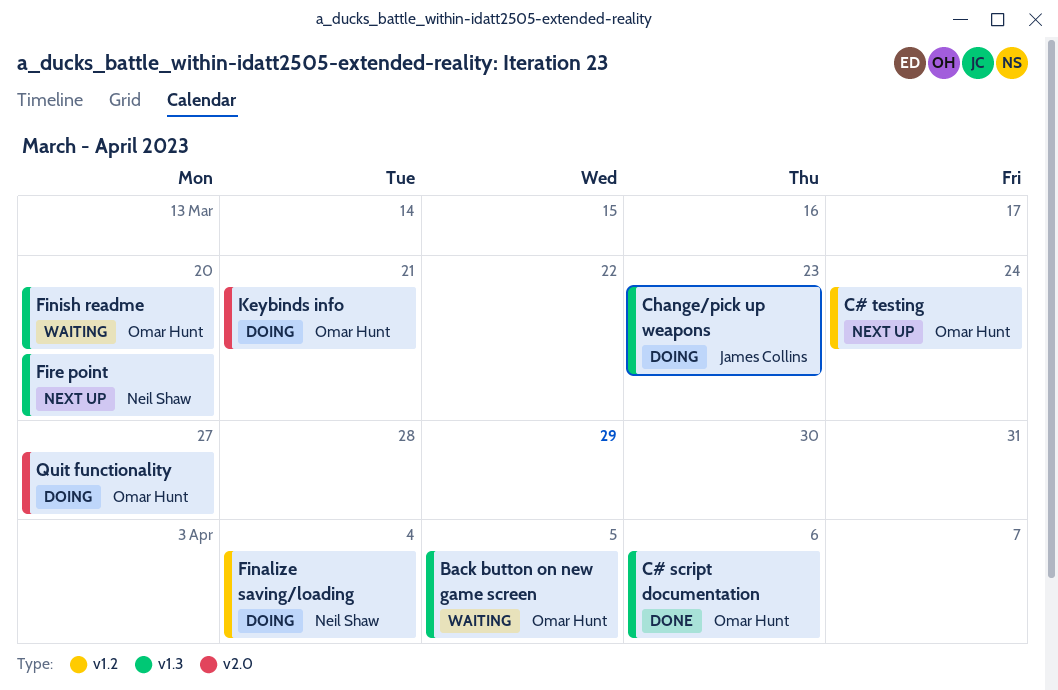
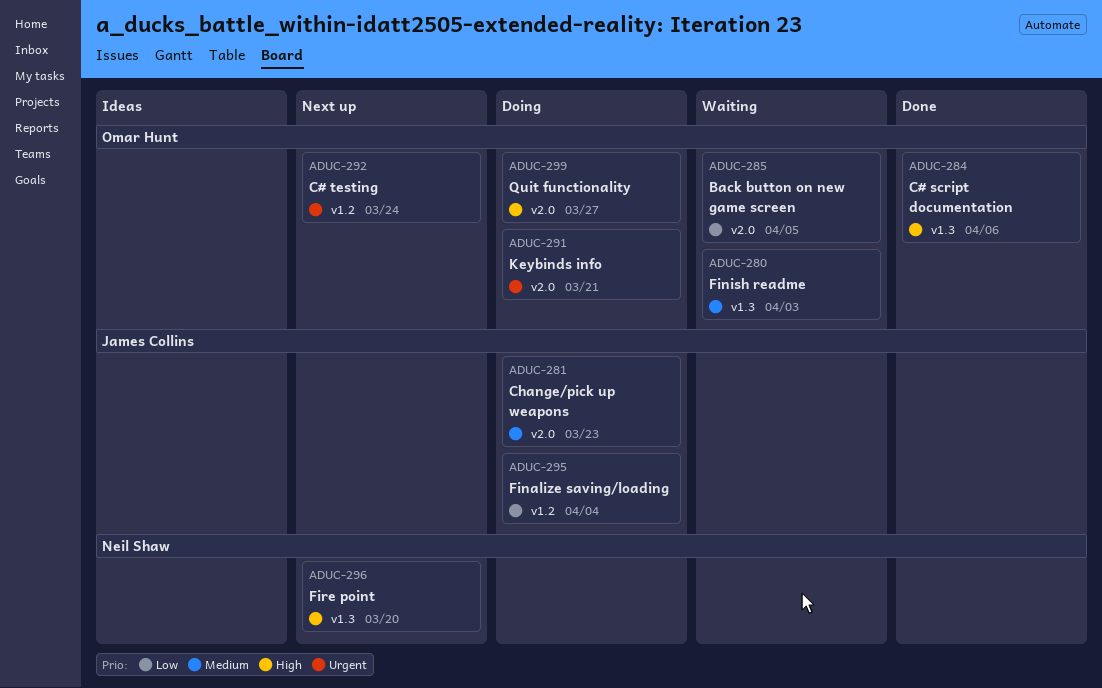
Back button on new game screen, label: v1.3 -> v2.0
Change/pick up weapons, label: v1.3 -> v2.0
Finalize saving/loading, owner: Neil Shaw -> James Collins
Finish readme, due: Mar 20 -> Apr 3

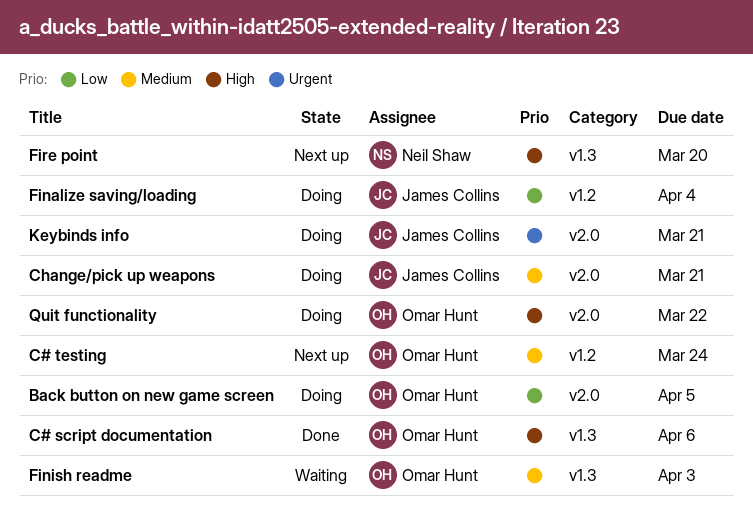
Back button on new game screen, status: Waiting -> Doing
C# testing, priority: Urgent -> Medium
Change/pick up weapons, due: Mar 23 -> Mar 21
Keybinds info, owner: Omar Hunt -> James Collins
Quit functionality, due: Mar 27 -> Mar 22

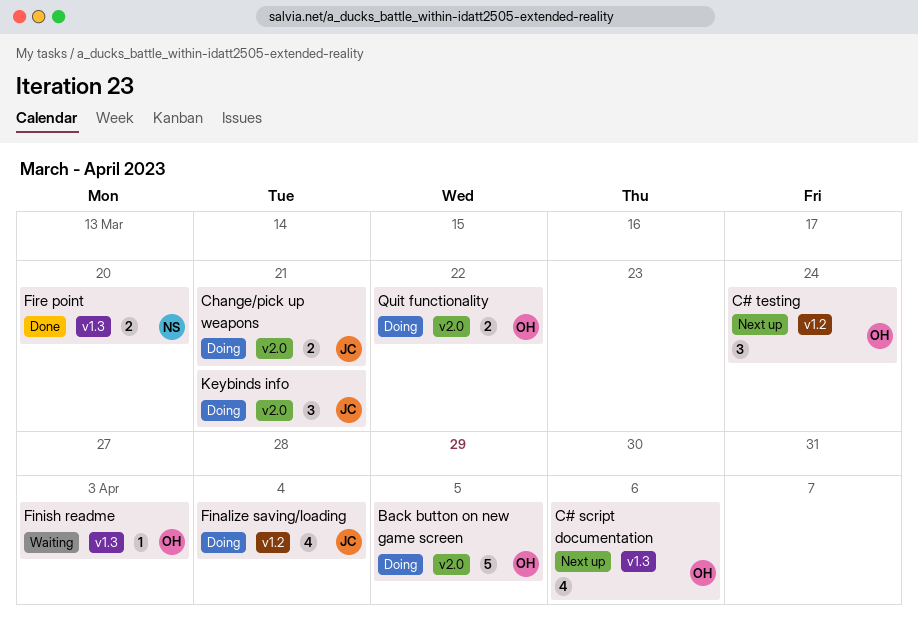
C# script documentation, status: Done -> Next up
Fire point, status: Next up -> Done

